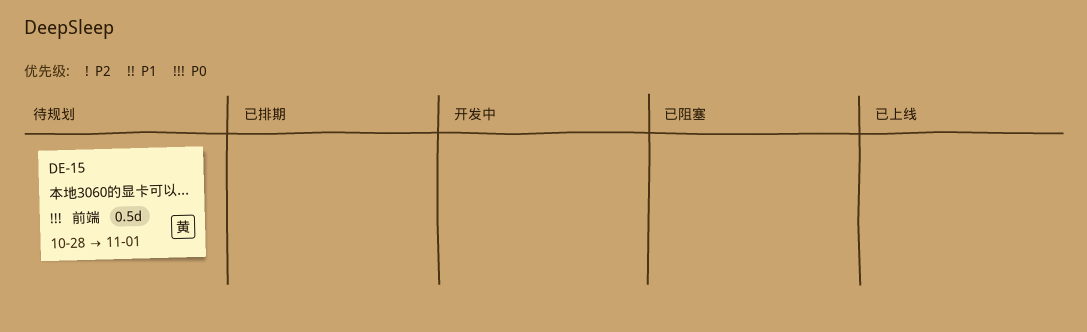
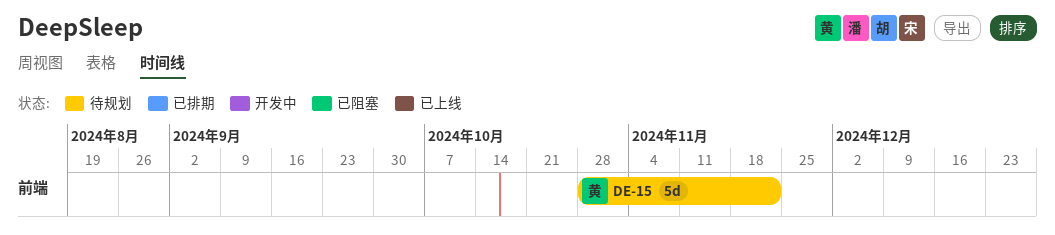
DE-15, estimate: 0.5d -> 5d
DE-15, due: Nov 1 -> Nov 22

